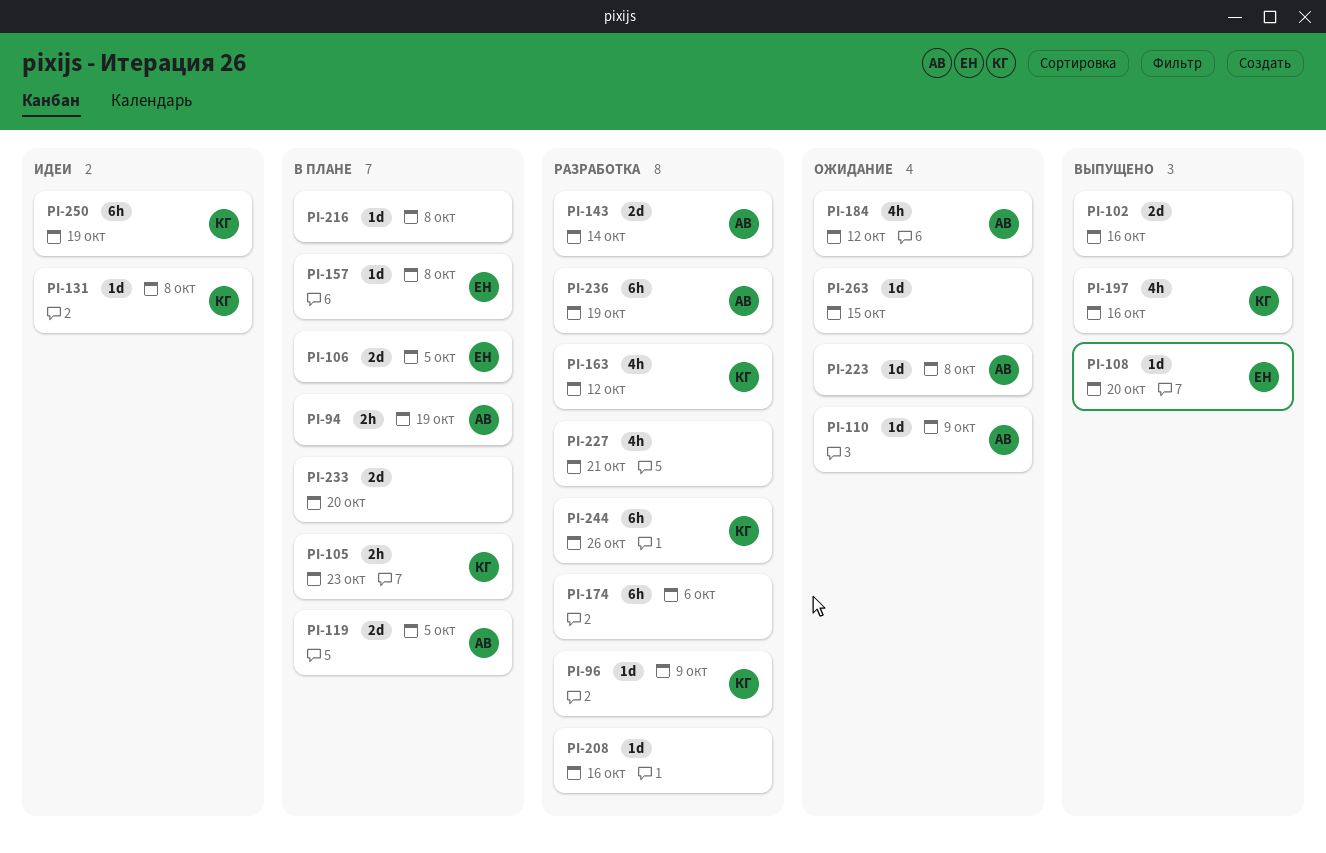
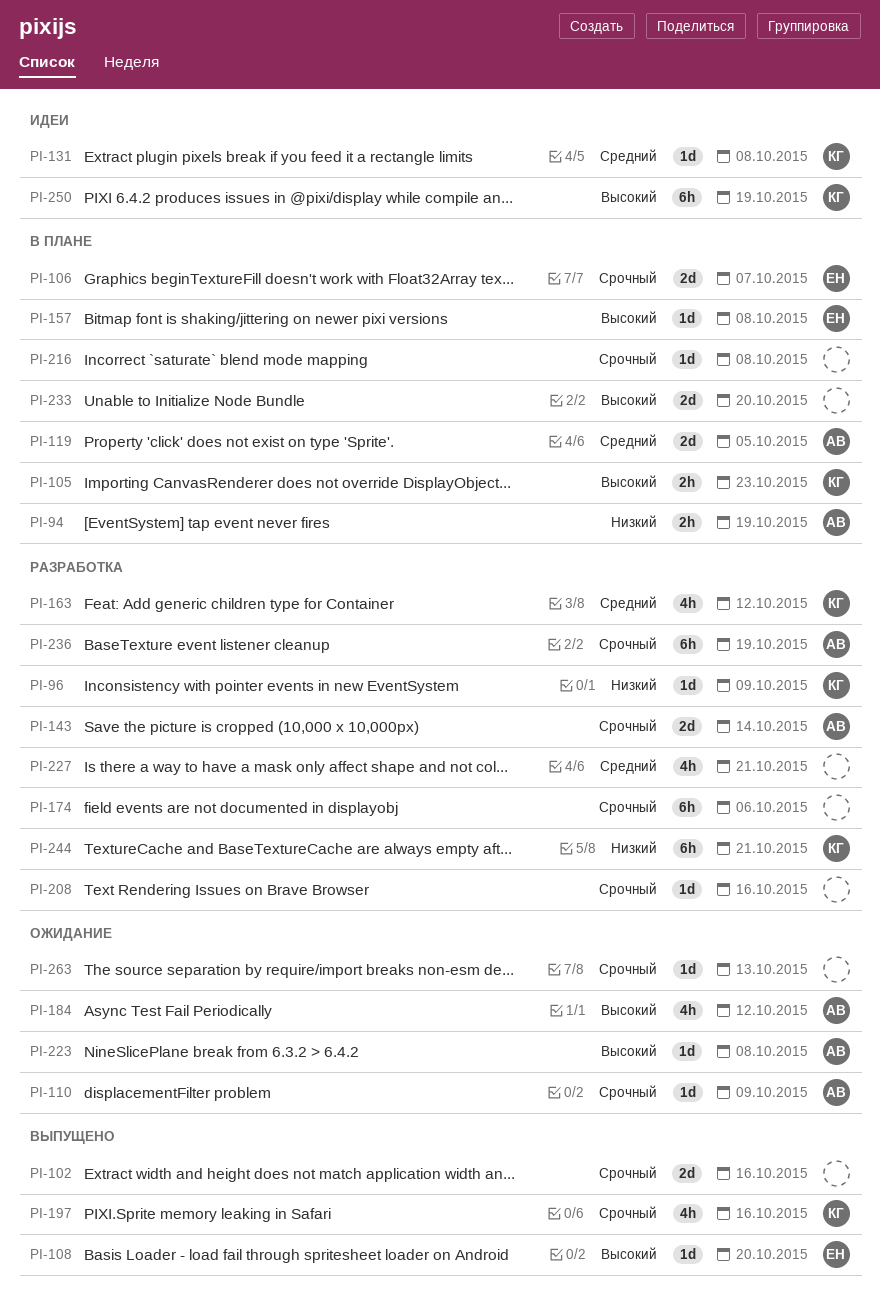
PI-106, due: Oct 5 -> Oct 7
PI-244, due: Oct 26 -> Oct 21
PI-263, due: Oct 15 -> Oct 13

